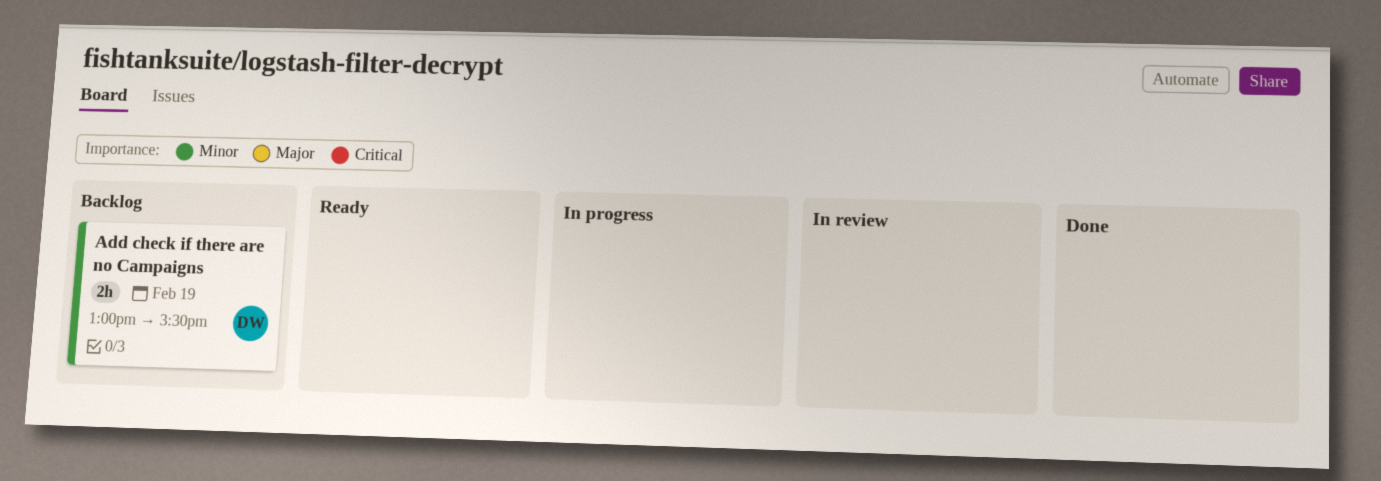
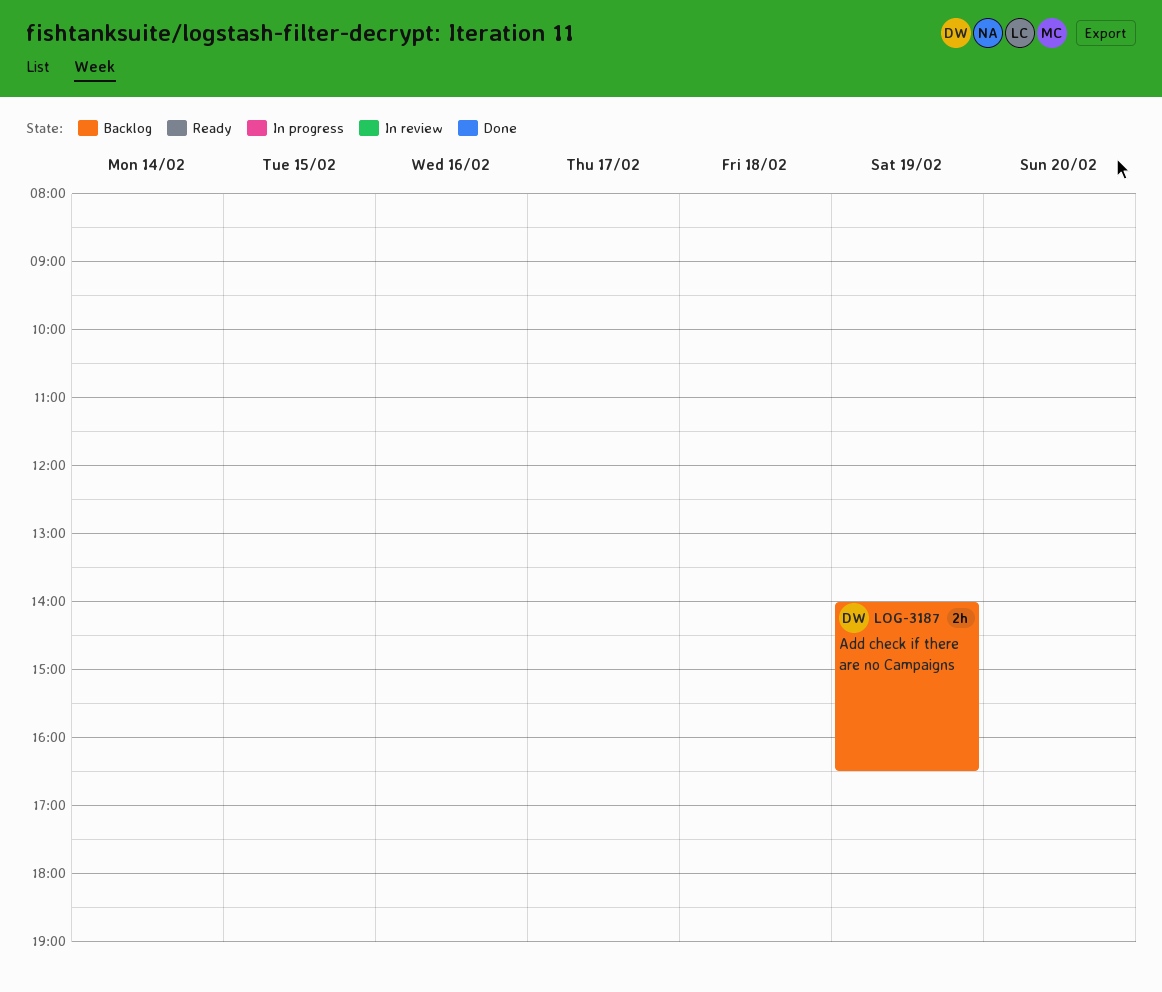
Add check if there are no Campaigns, begins: 13:00 -> 14:00
Add check if there are no Campaigns, ends: 15:30 -> 16:30

